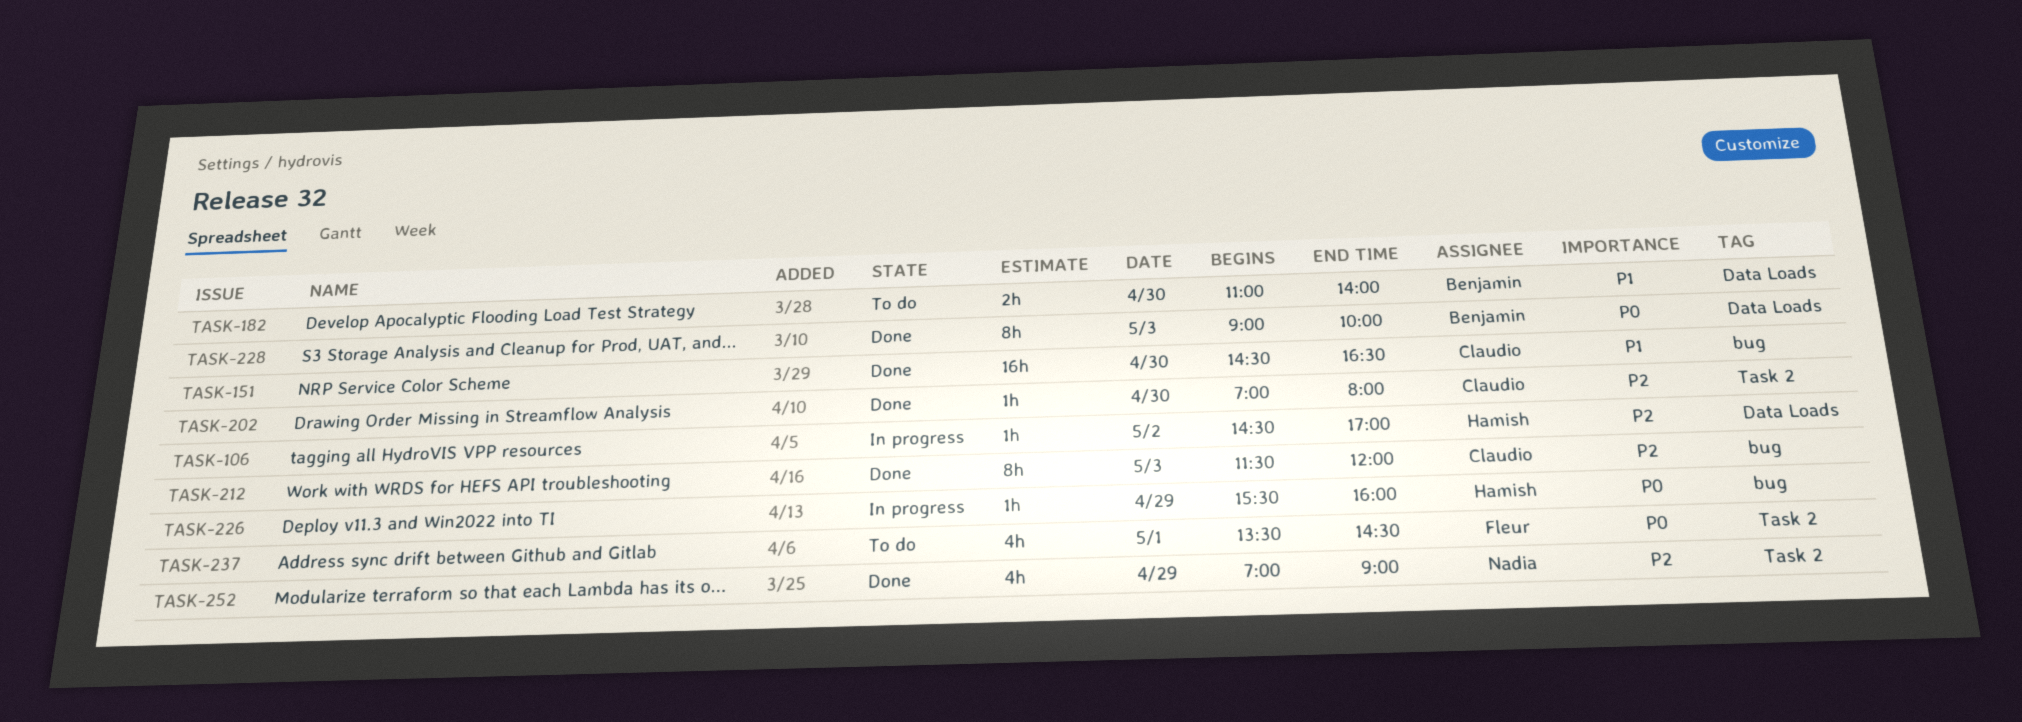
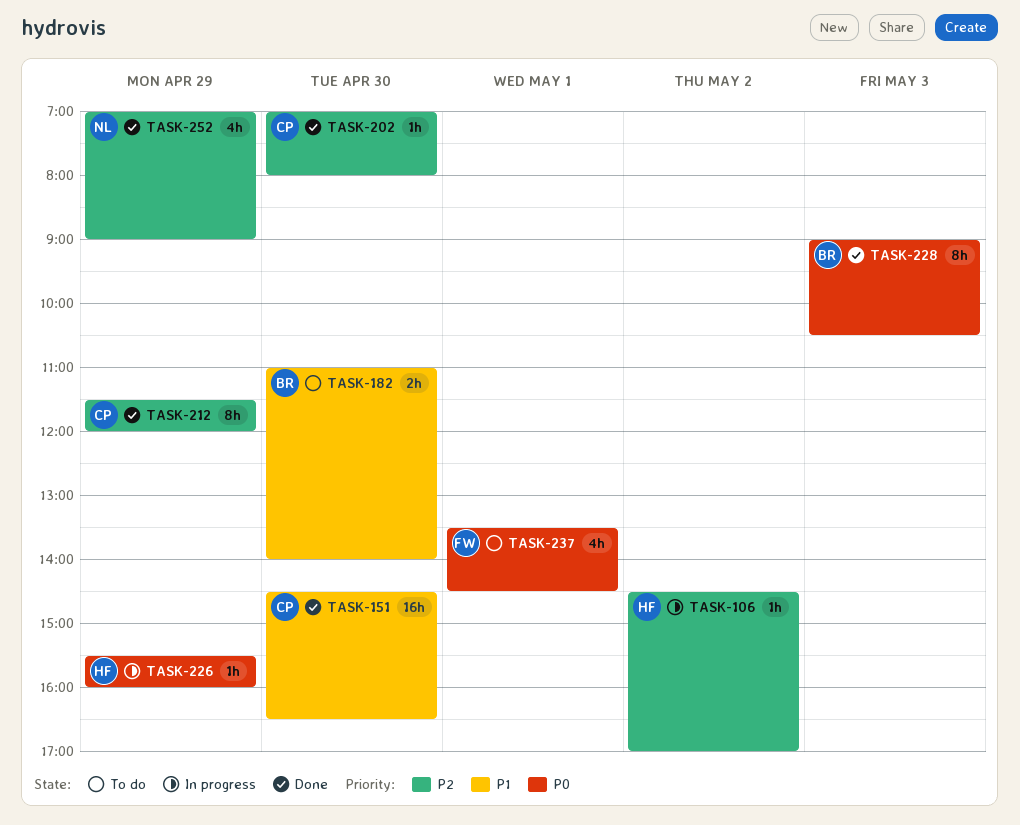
TASK-212, day: May 3 -> Apr 29
TASK-228, ends: 10:00 -> 10:30

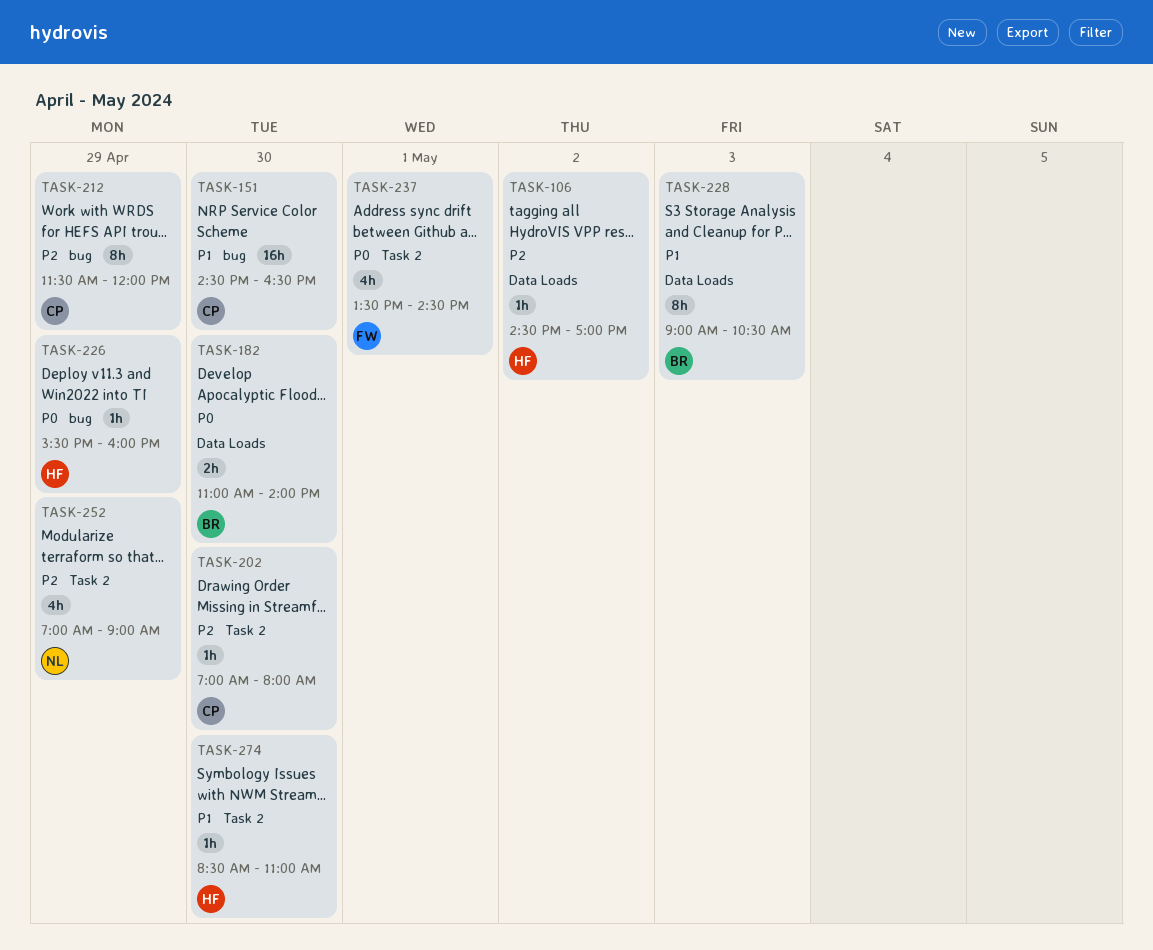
TASK-182, priority: P1 -> P0
TASK-228, priority: P0 -> P1
TASK-274: none -> present

